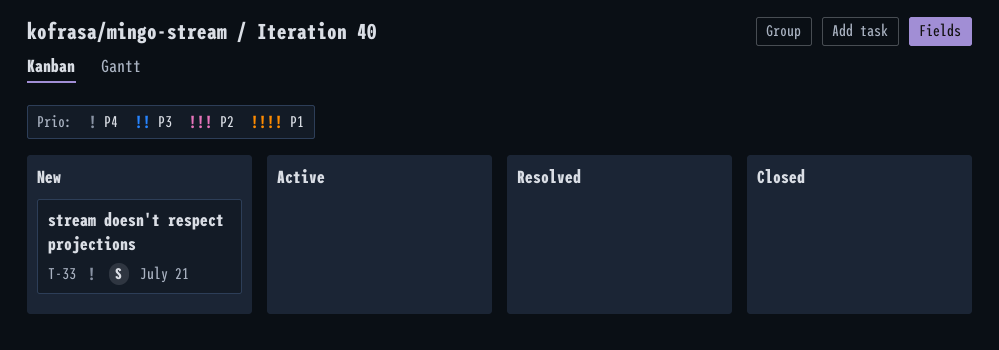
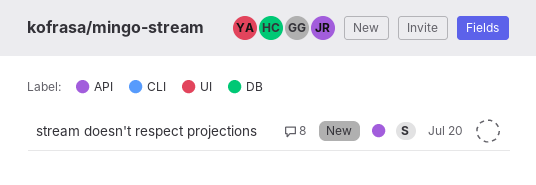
stream doesn't respect projections, due: Jul 21 -> Jul 20

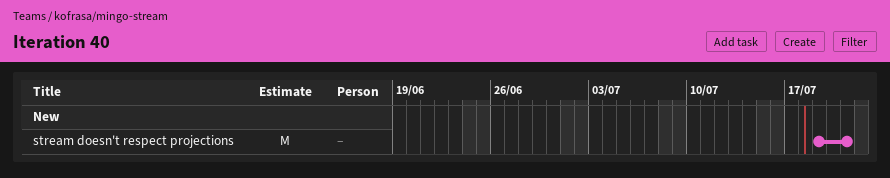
stream doesn't respect projections, estimate: S -> M
stream doesn't respect projections, due: Jul 20 -> Jul 21

